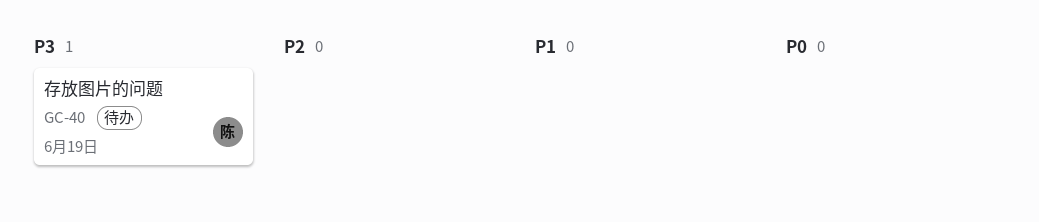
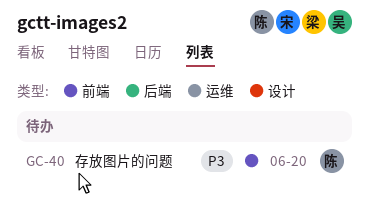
GC-40, due: Jun 19 -> Jun 20

